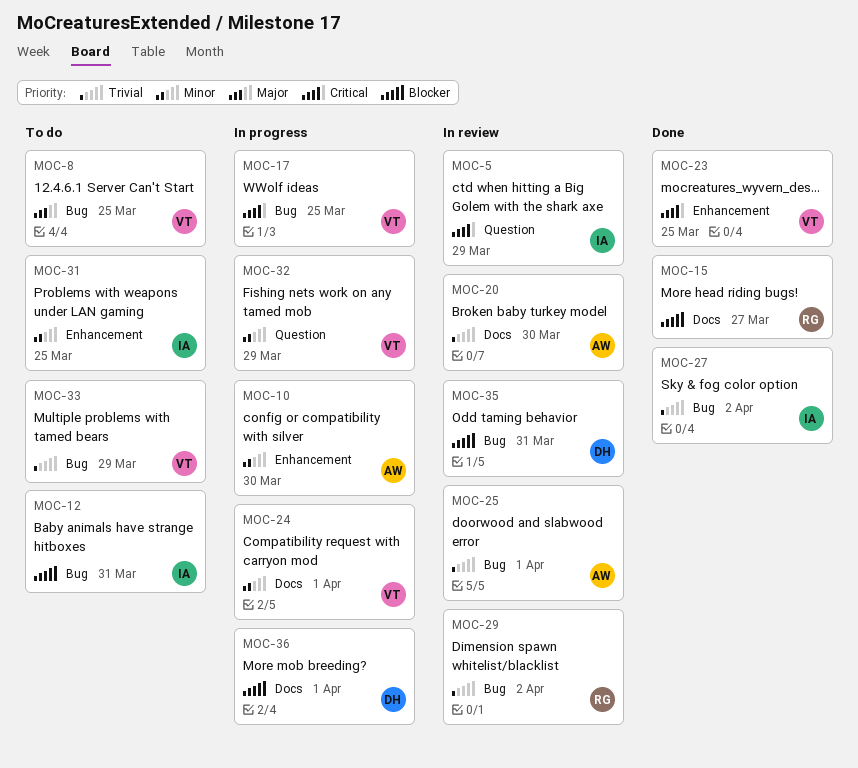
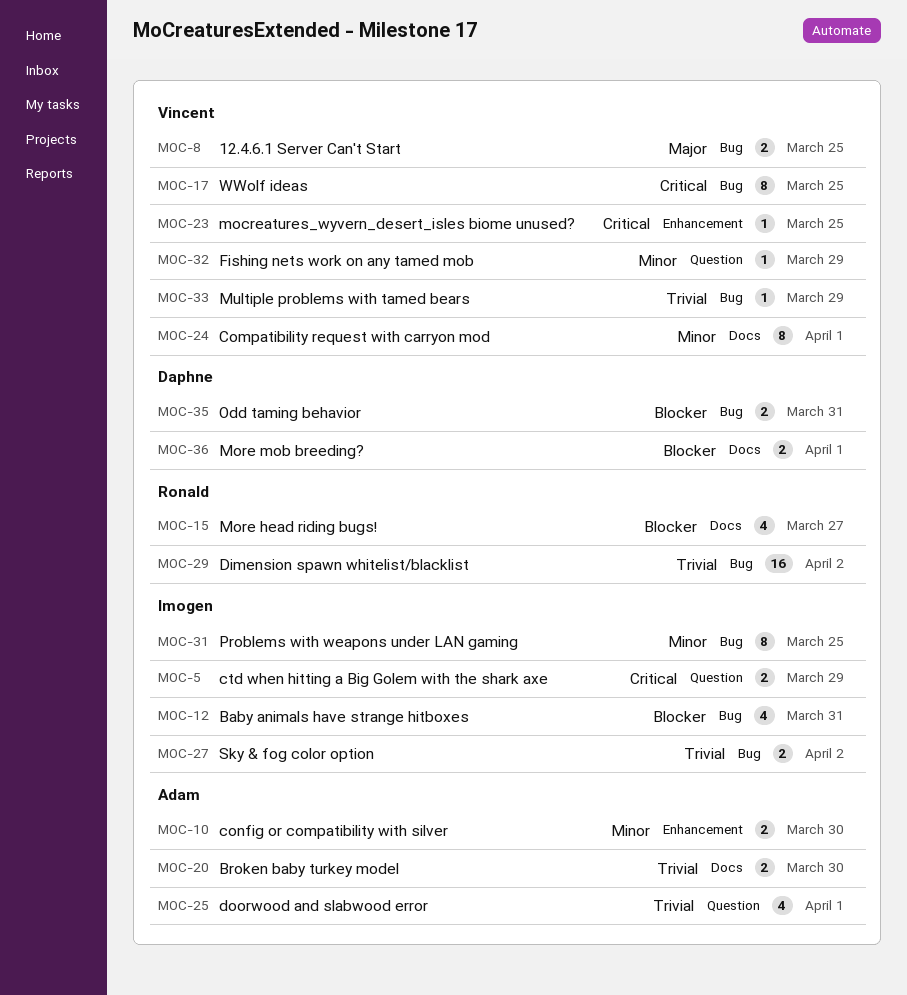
MOC-25, label: Bug -> Question
MOC-31, label: Enhancement -> Bug

